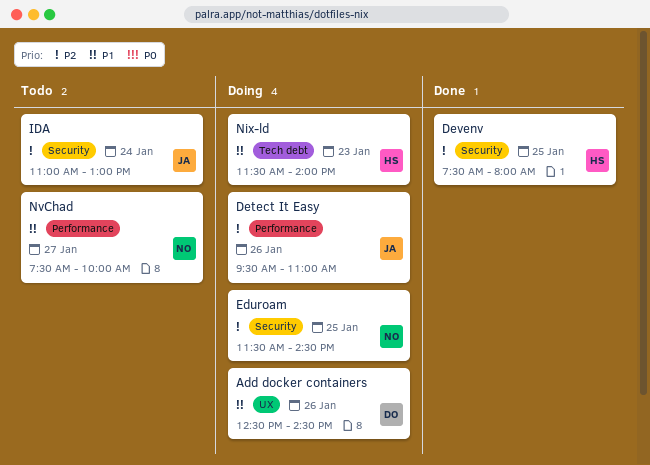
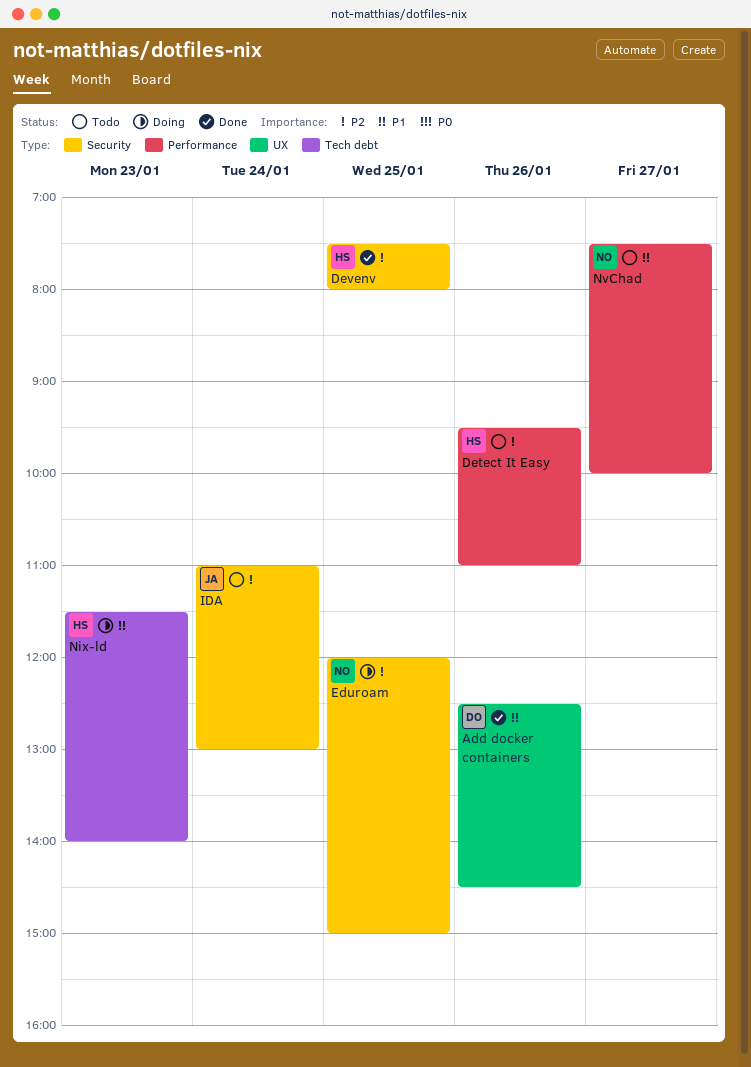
Add docker containers, status: Doing -> Done
Detect It Easy, status: Doing -> Todo
Detect It Easy, owner: JA -> HS
Eduroam, begins: 11:30 -> 12:00
Eduroam, ends: 14:30 -> 15:00

